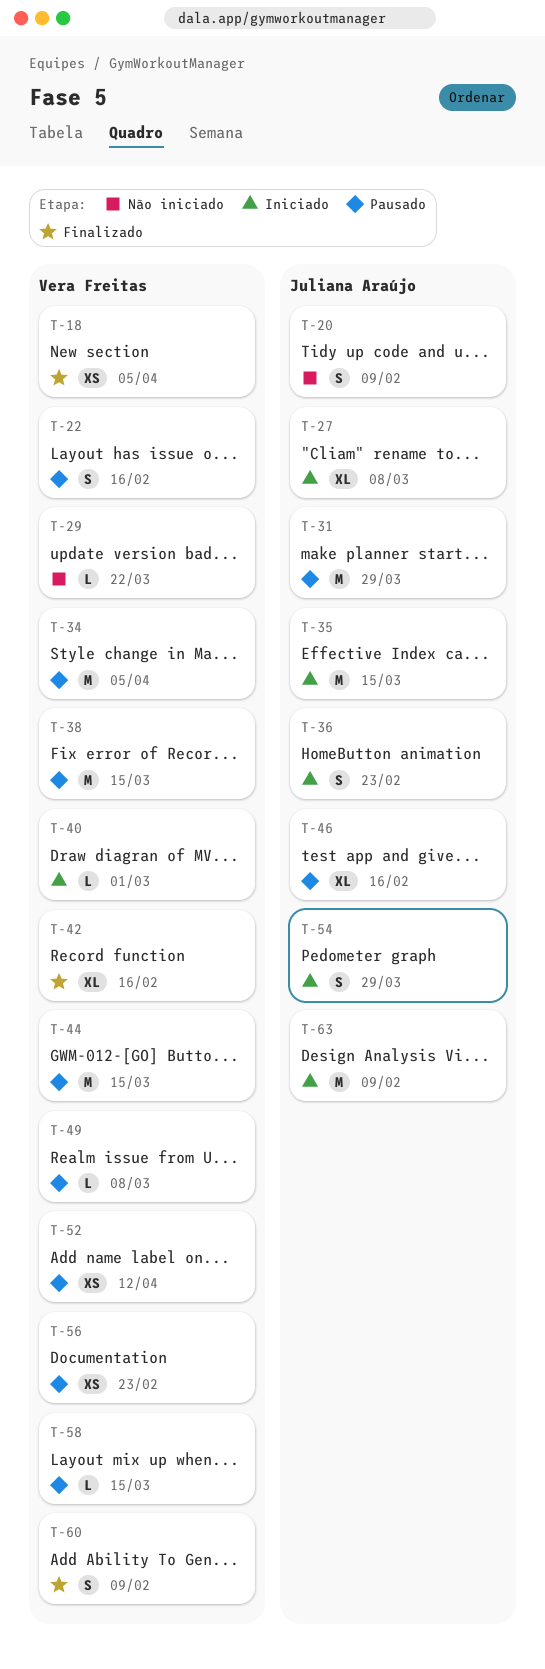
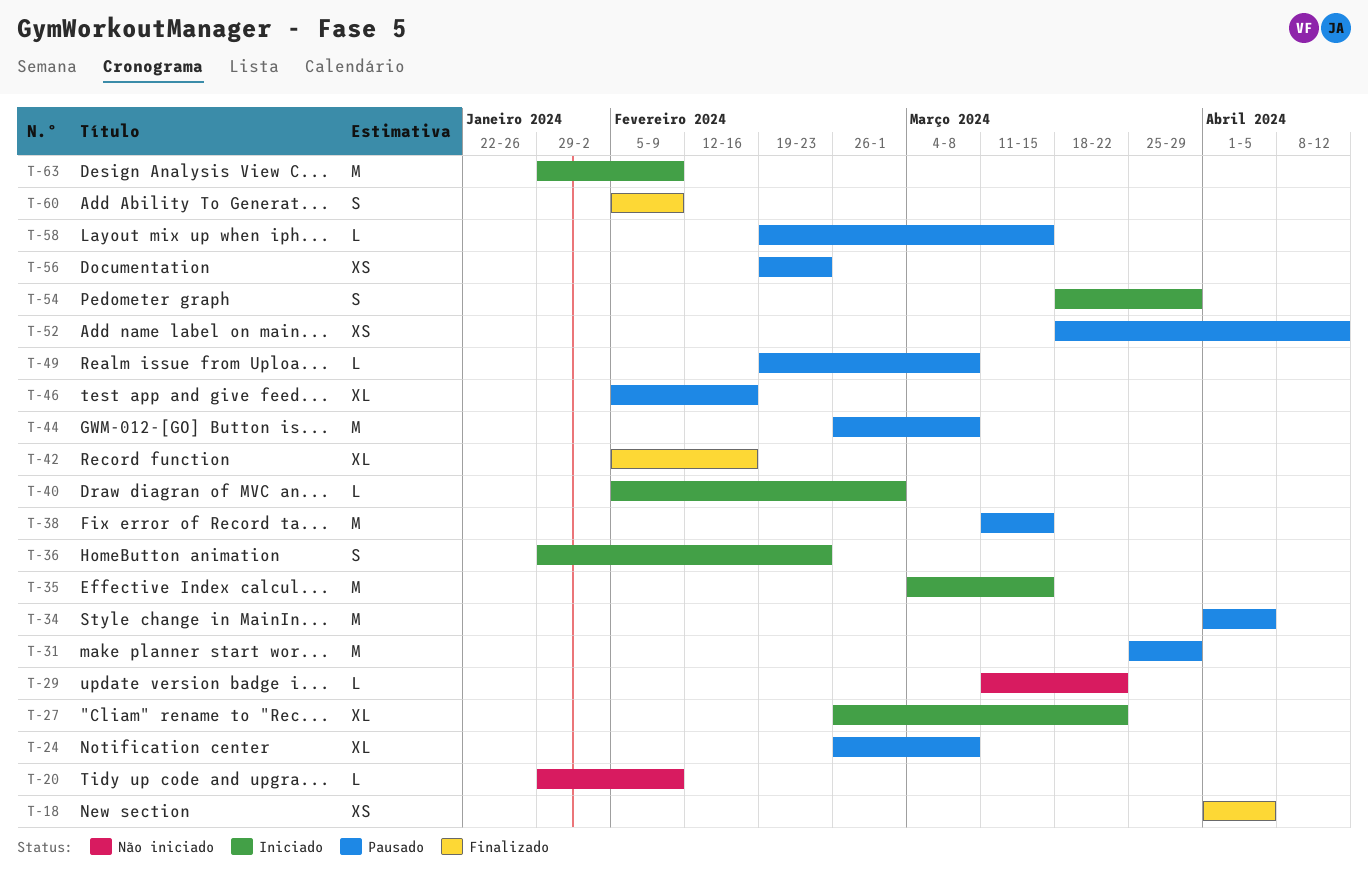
T-20, estimate: S -> L
T-22: present -> none
T-24: none -> present
T-27, due: Mar 8 -> Mar 22
T-44, due: Mar 15 -> Mar 8

